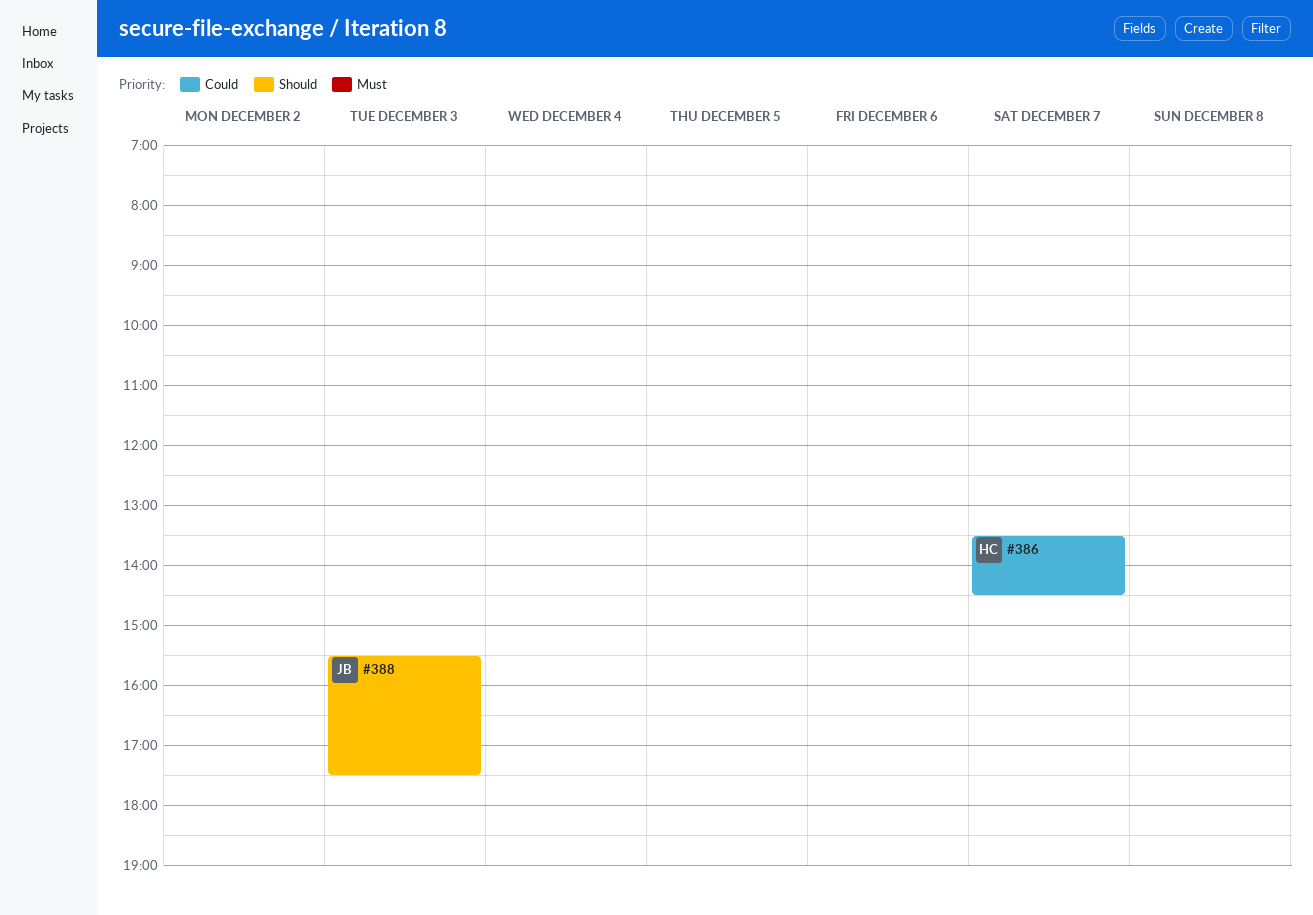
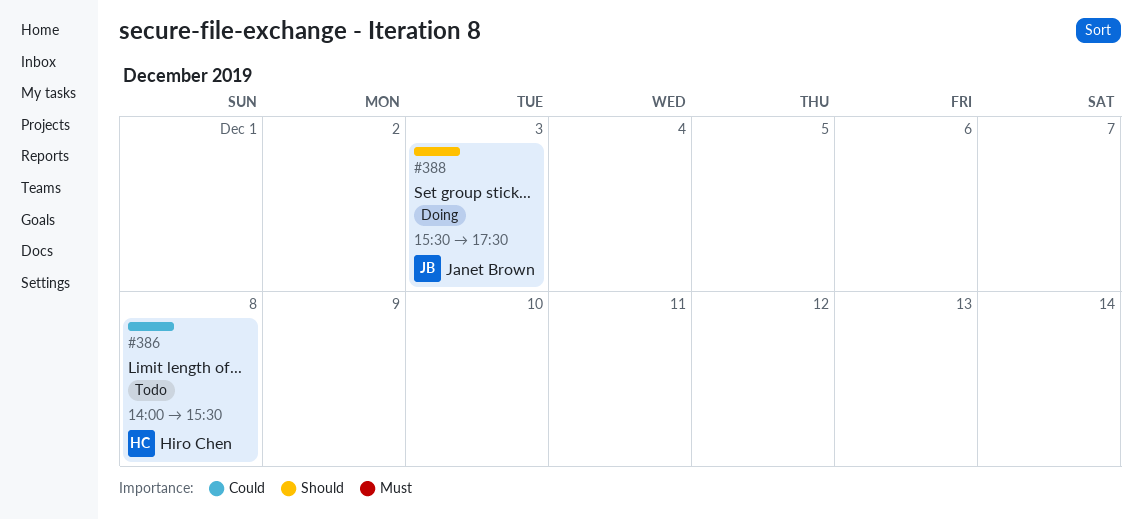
#386, day: Dec 7 -> Dec 8
#386, begins: 13:30 -> 14:00
#386, ends: 14:30 -> 15:30

